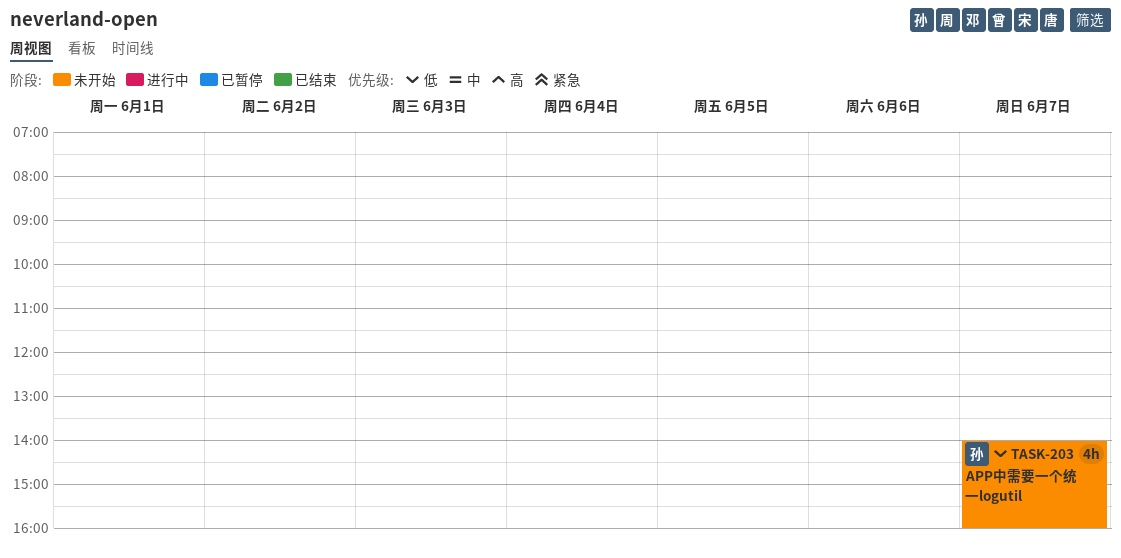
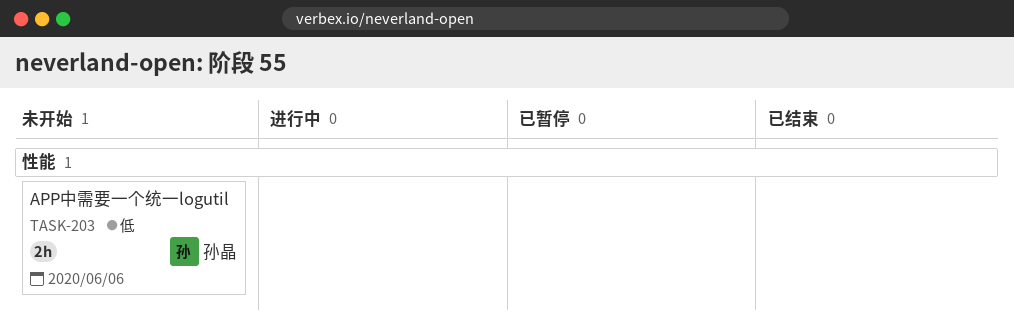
TASK-203, estimate: 4h -> 2h
TASK-203, day: Jun 7 -> Jun 6

